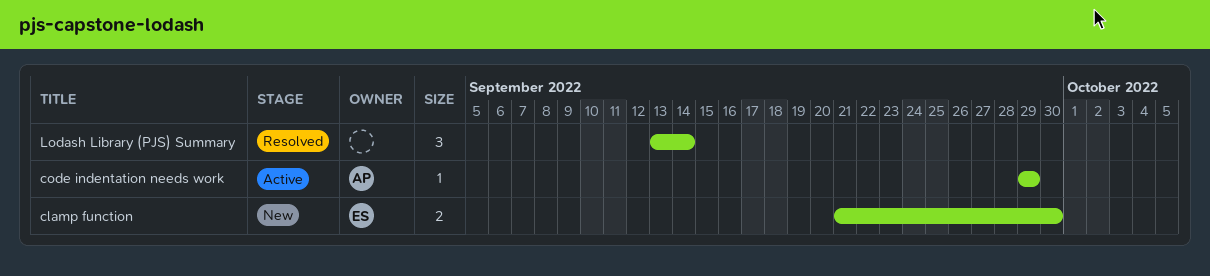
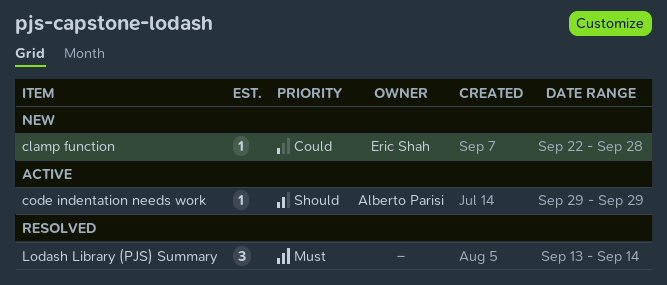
clamp function, estimate: 2 -> 1
clamp function, start: Sep 21 -> Sep 22
clamp function, due: Sep 30 -> Sep 28

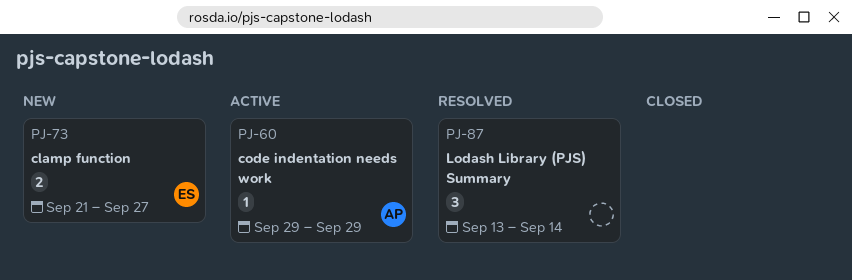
clamp function, estimate: 1 -> 2
clamp function, start: Sep 22 -> Sep 21
clamp function, due: Sep 28 -> Sep 27

